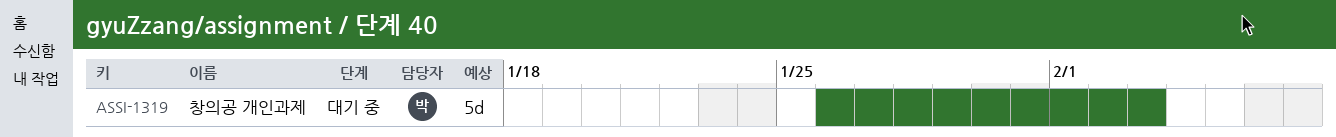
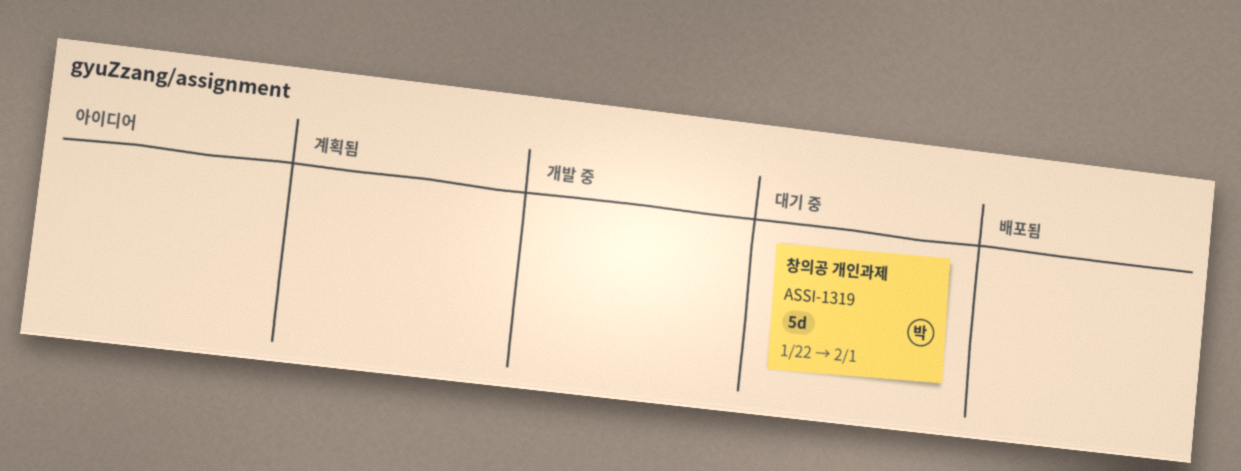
ASSI-1319, start: Jan 26 -> Jan 22
ASSI-1319, due: Feb 3 -> Feb 1

